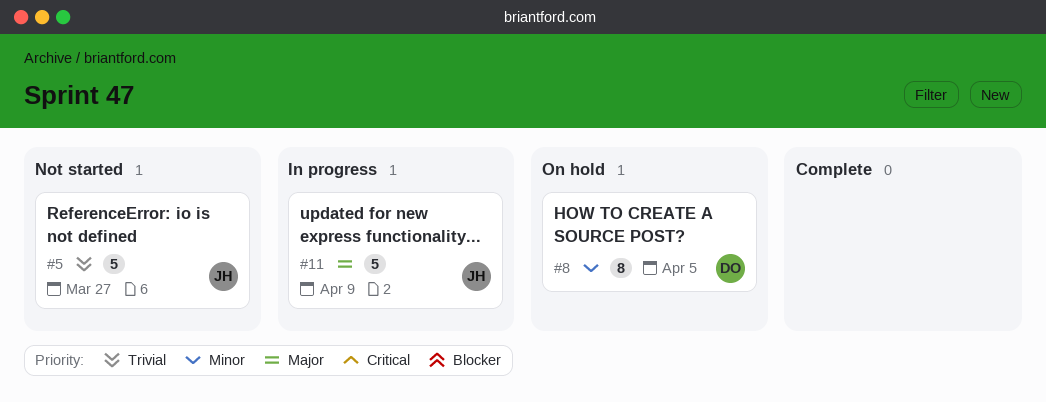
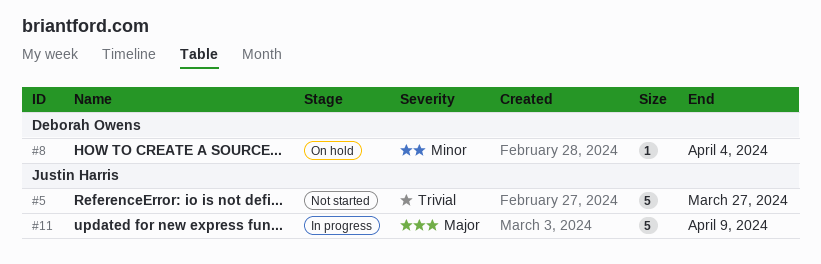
#8, estimate: 8 -> 1
#8, due: Apr 5 -> Apr 4

